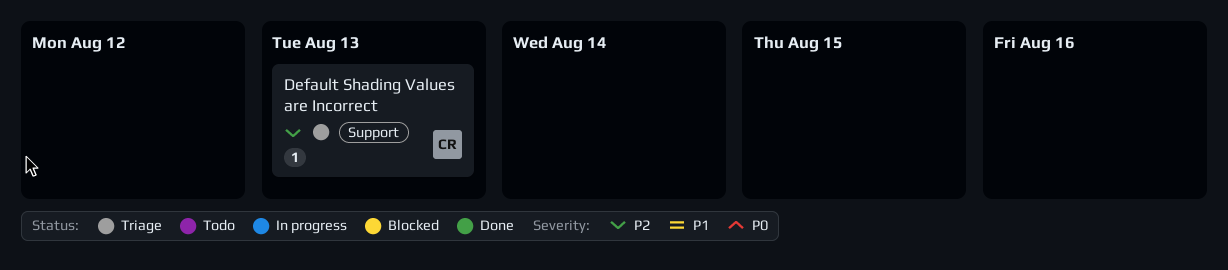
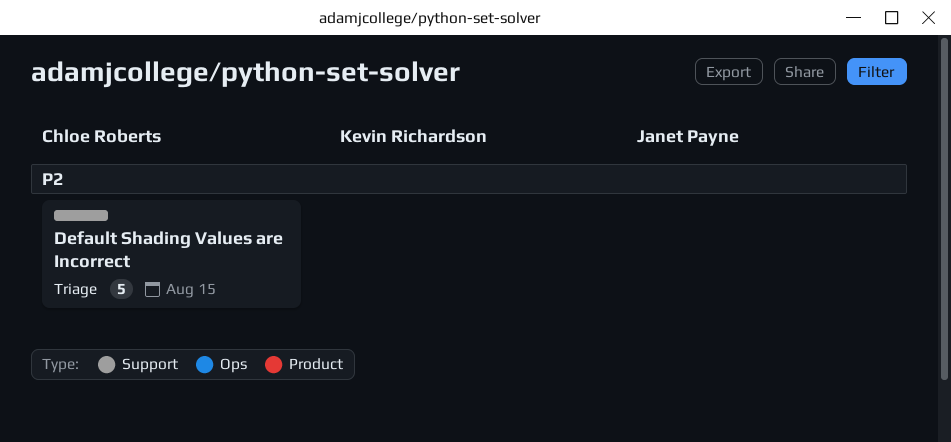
Default Shading Values are Incorrect, estimate: 1 -> 5
Default Shading Values are Incorrect, due: Aug 13 -> Aug 15

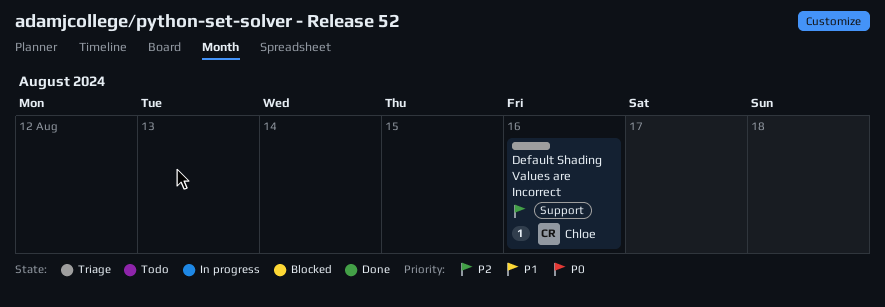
Default Shading Values are Incorrect, estimate: 5 -> 1
Default Shading Values are Incorrect, due: Aug 15 -> Aug 16

